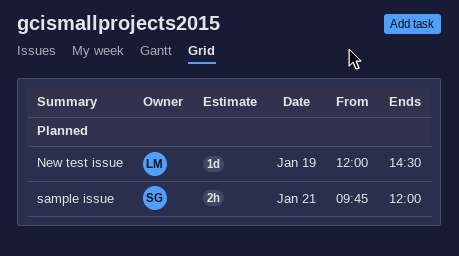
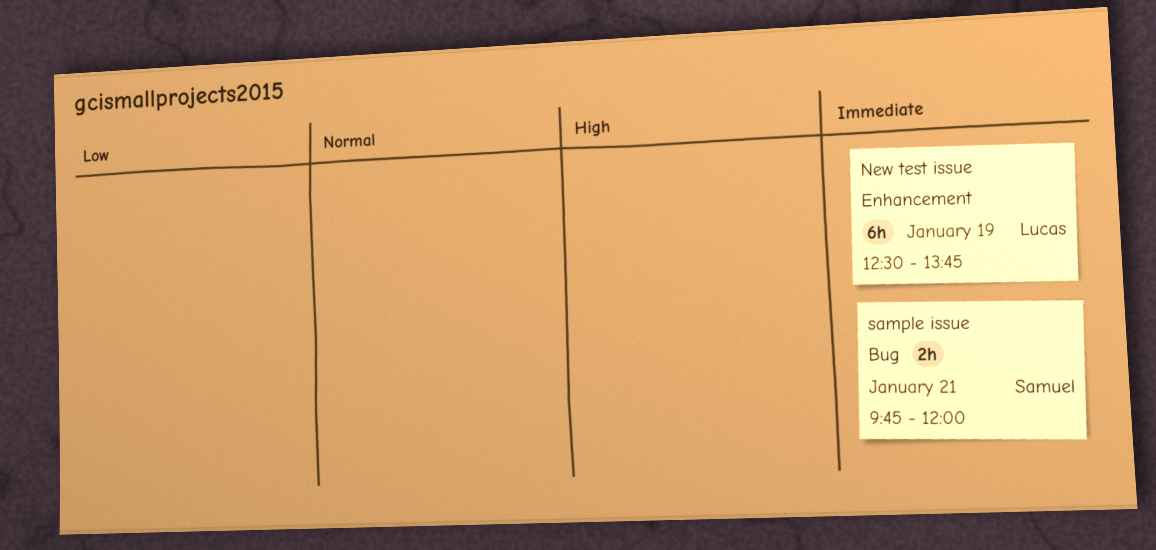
New test issue, estimate: 1d -> 6h
New test issue, begins: 12:00 -> 12:30
New test issue, ends: 14:30 -> 13:45

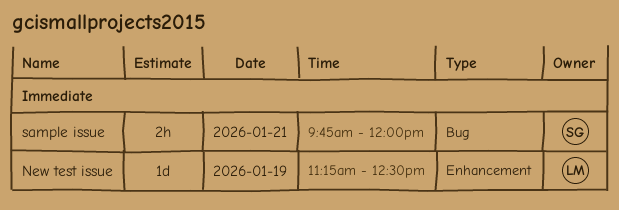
New test issue, estimate: 6h -> 1d
New test issue, begins: 12:30 -> 11:15
New test issue, ends: 13:45 -> 12:30

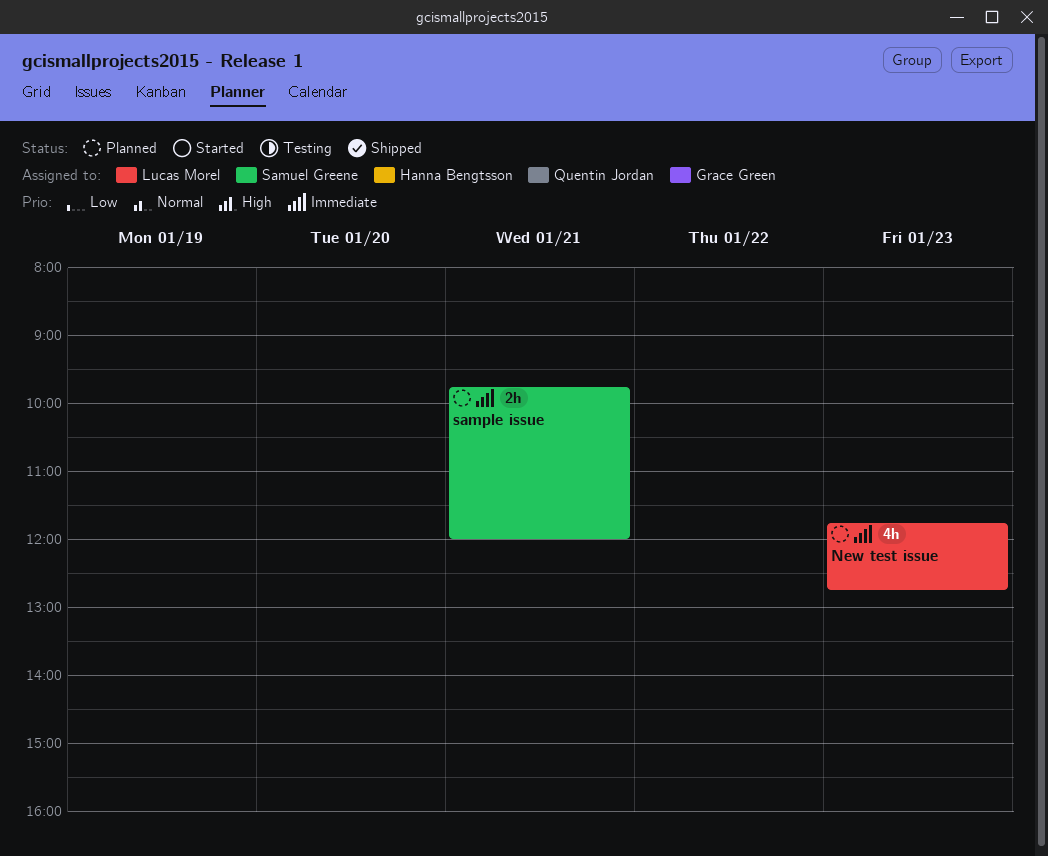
New test issue, estimate: 1d -> 4h
New test issue, day: Jan 19 -> Jan 23
New test issue, begins: 11:15 -> 11:45
New test issue, ends: 12:30 -> 12:45

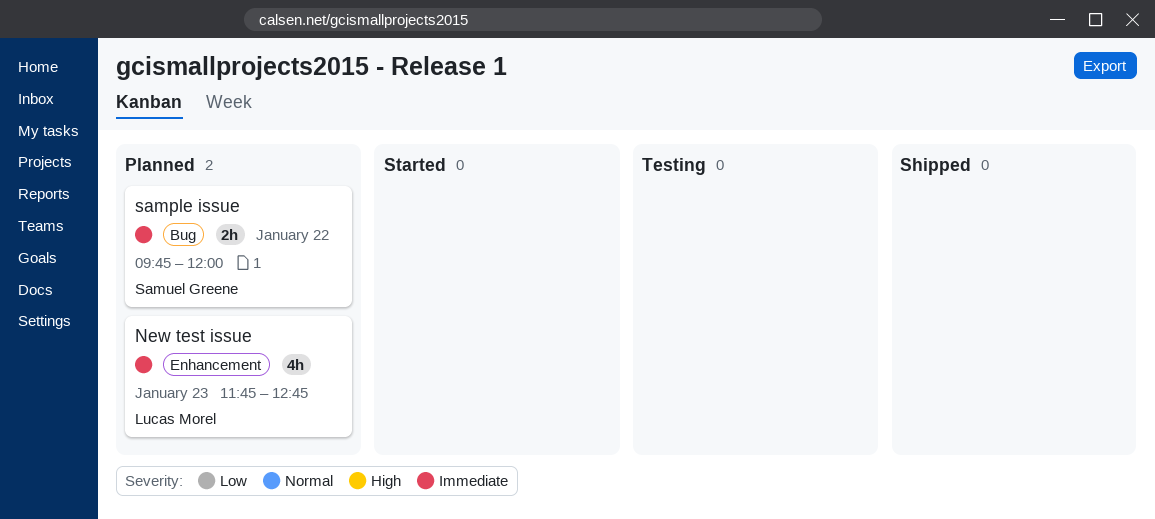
sample issue, day: Jan 21 -> Jan 22

